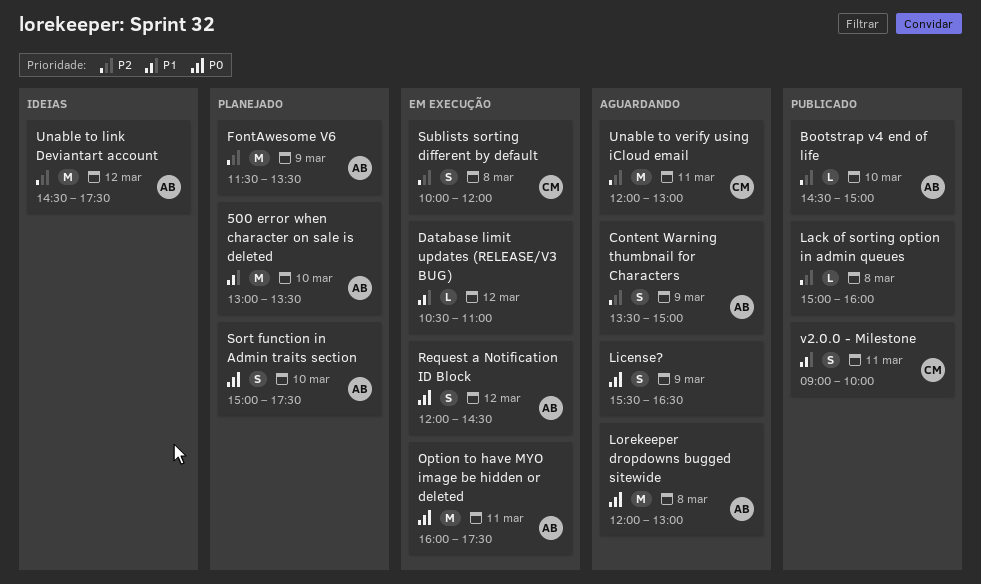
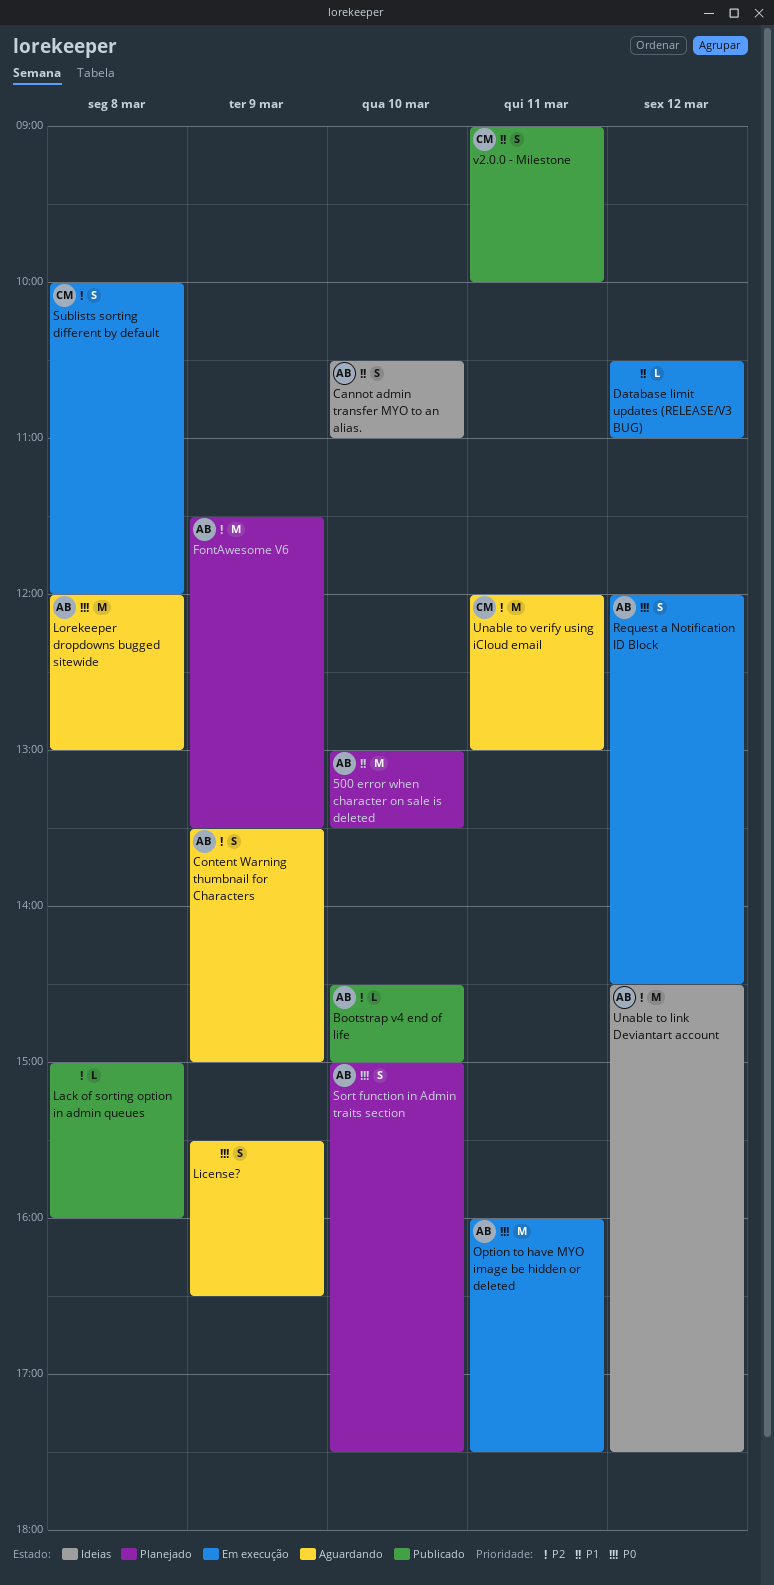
Cannot admin transfer MYO to an alias.: none -> present

